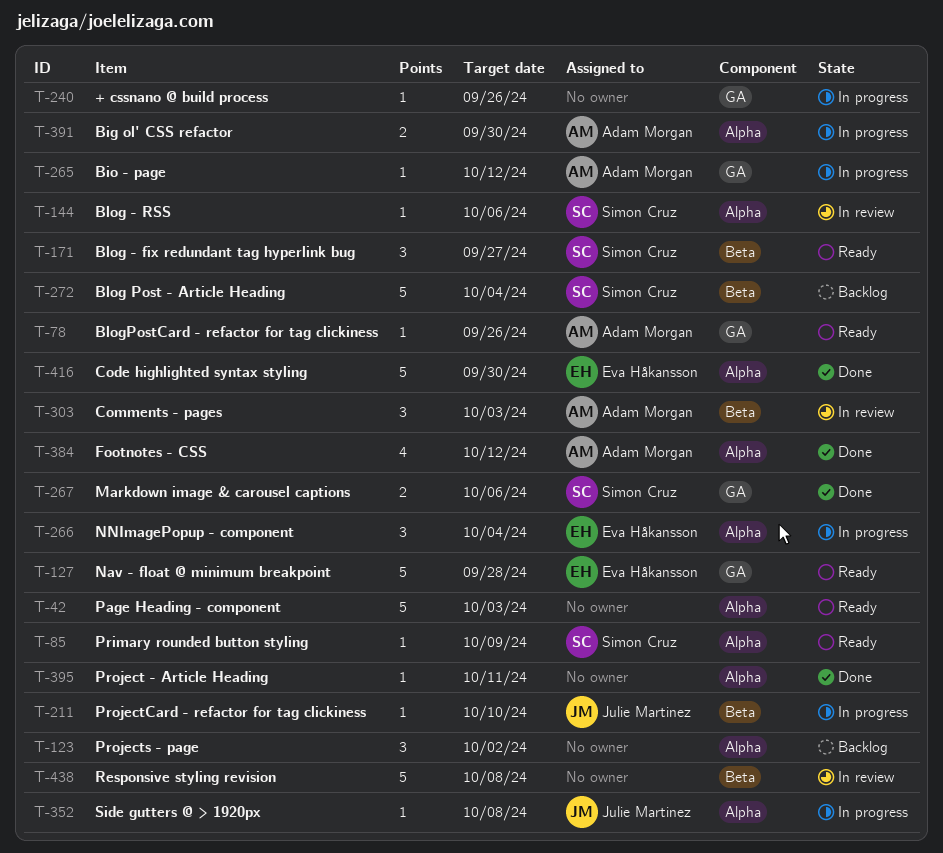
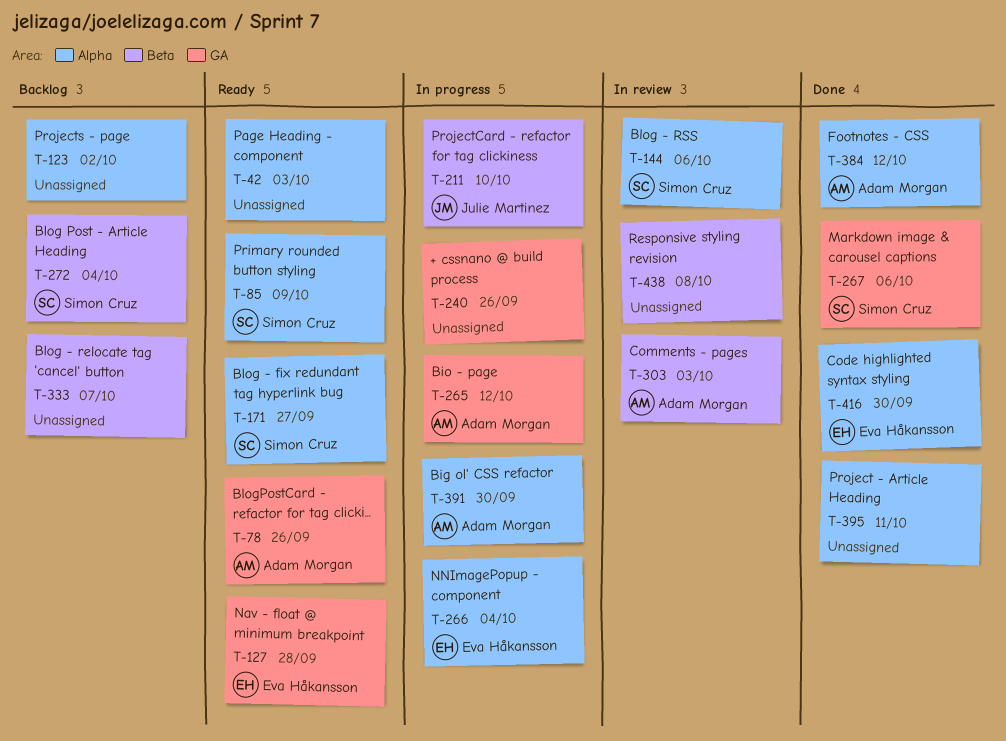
T-171, label: Beta -> Alpha
T-333: none -> present
T-352: present -> none

